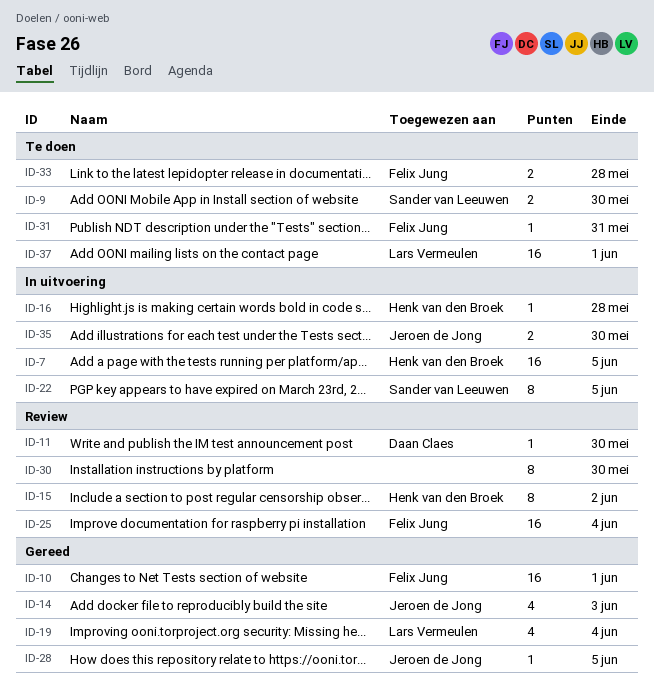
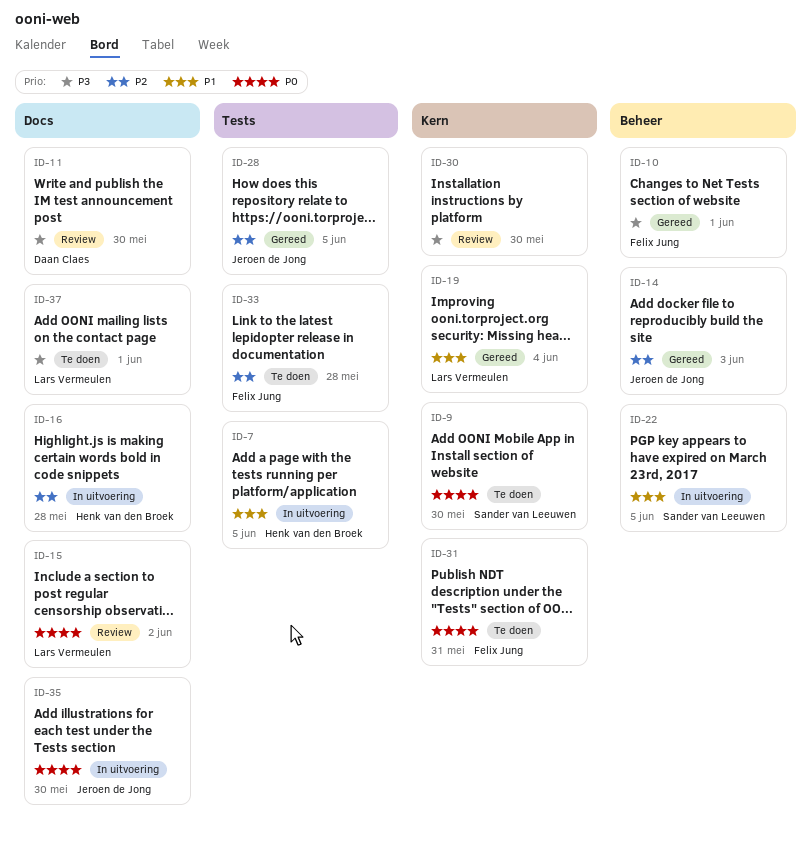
ID-15, owner: Henk van den Broek -> Lars Vermeulen
ID-25: present -> none

